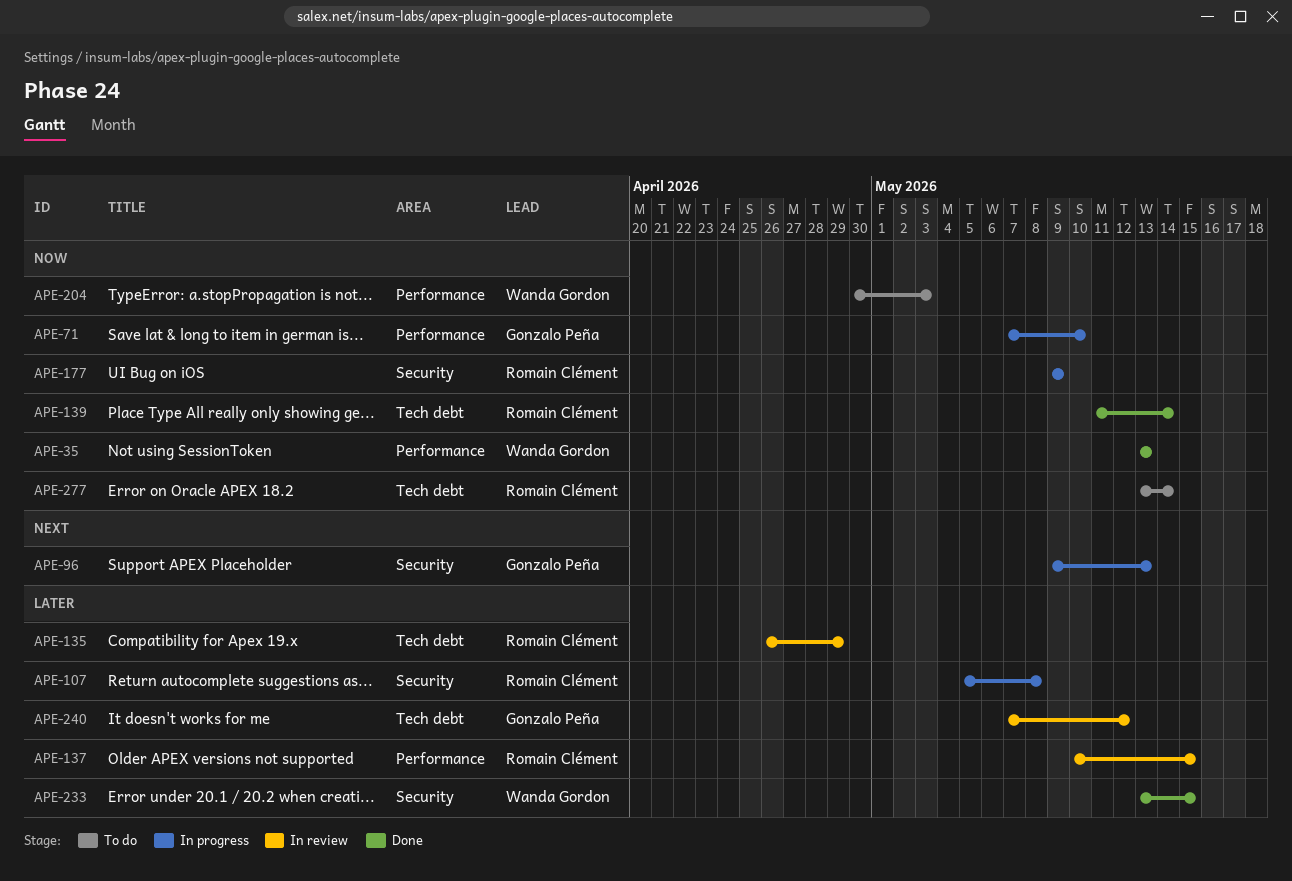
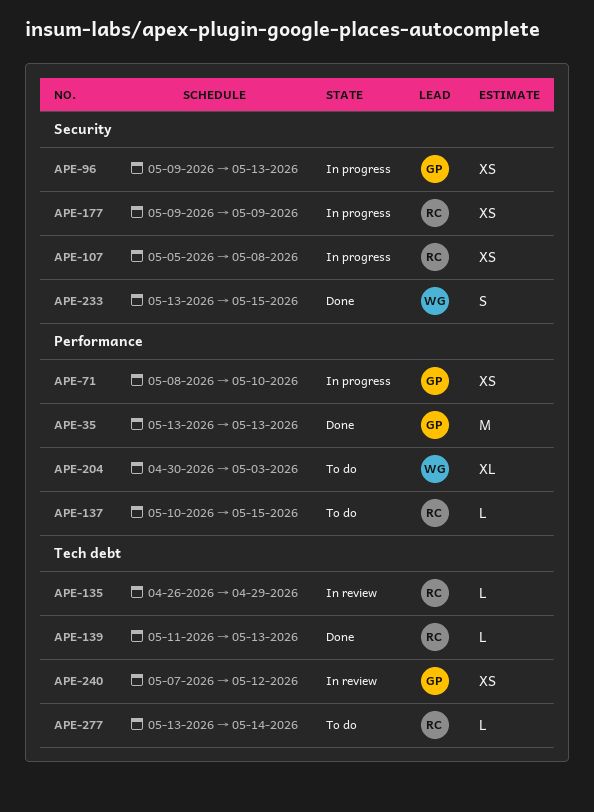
APE-35, owner: Wanda Gordon -> Gonzalo Peña
APE-71, start: May 7 -> May 8
APE-137, status: In review -> To do
APE-139, due: May 14 -> May 13

